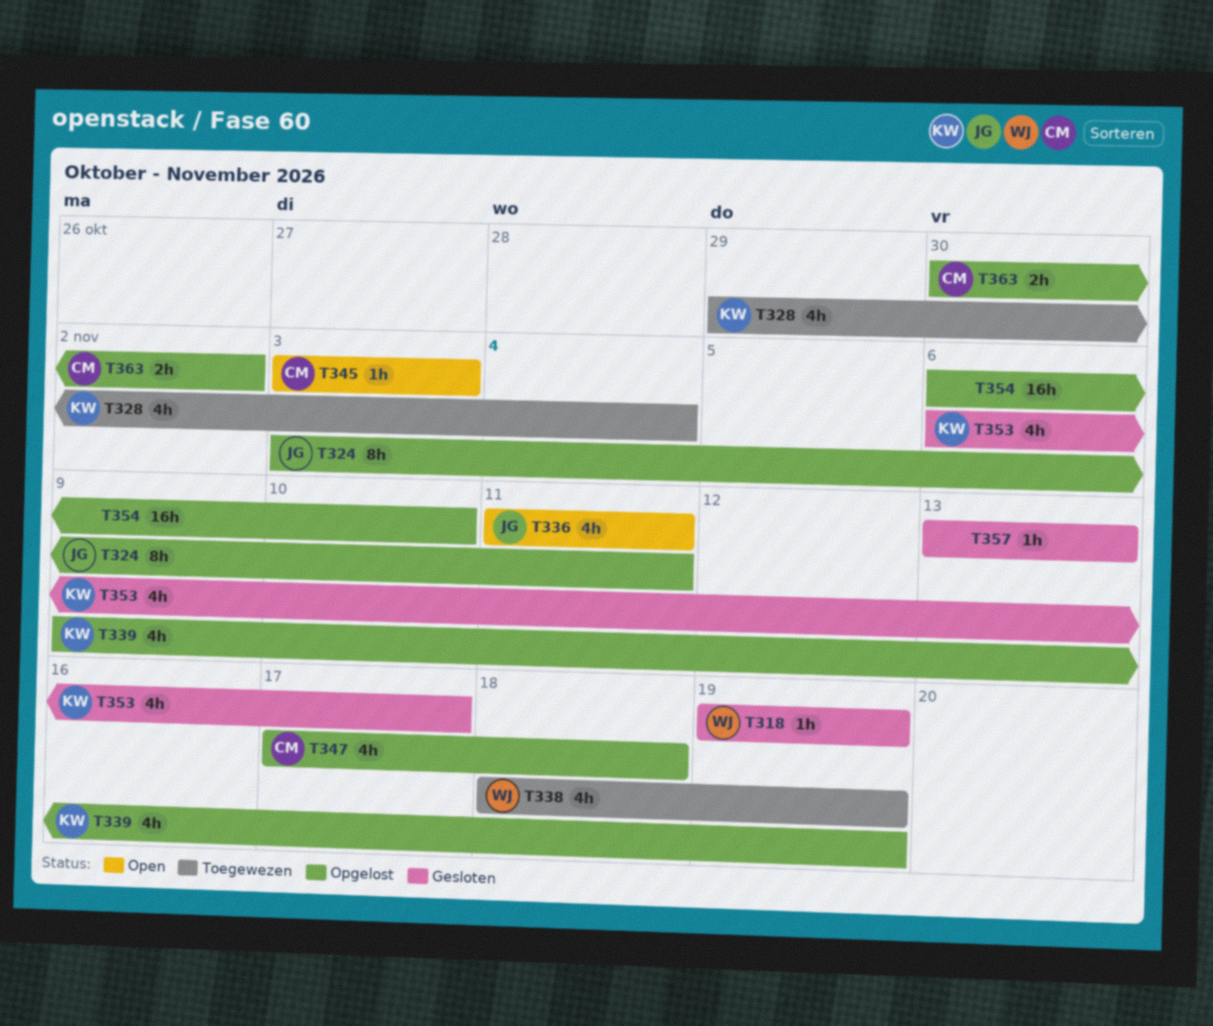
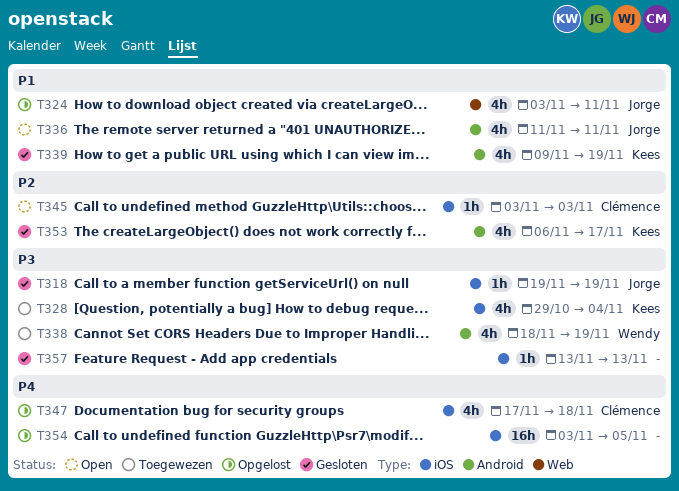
T318, owner: Wendy -> Jorge
T324, estimate: 8h -> 4h
T339, status: Opgelost -> Gesloten
T354, start: Nov 6 -> Nov 3
T354, due: Nov 10 -> Nov 5
T363: present -> none

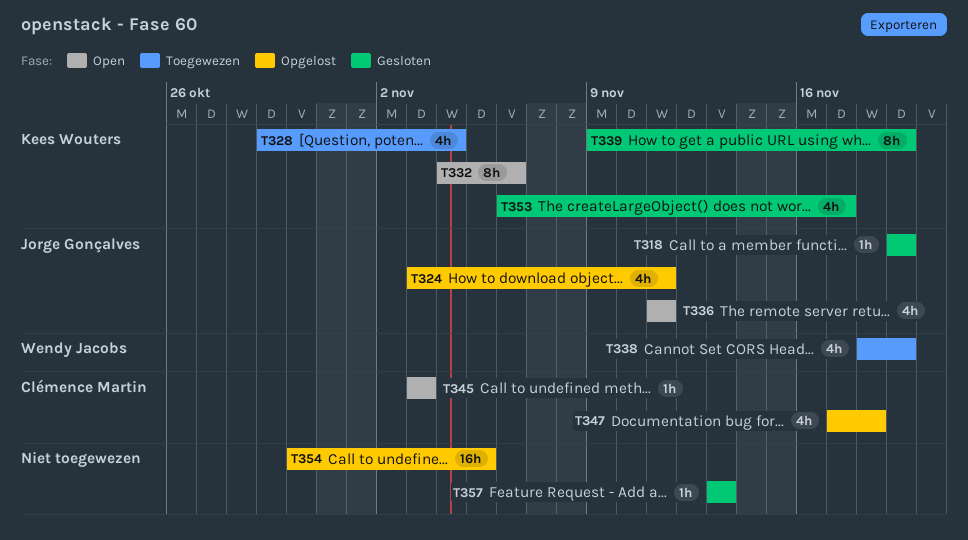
T332: none -> present
T339, estimate: 4h -> 8h
T354, start: Nov 3 -> Oct 30

